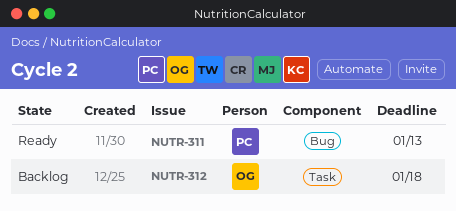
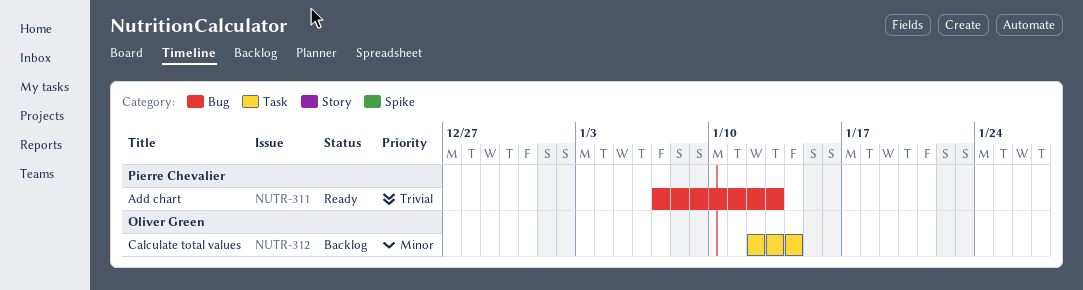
NUTR-312, due: Jan 18 -> Jan 14

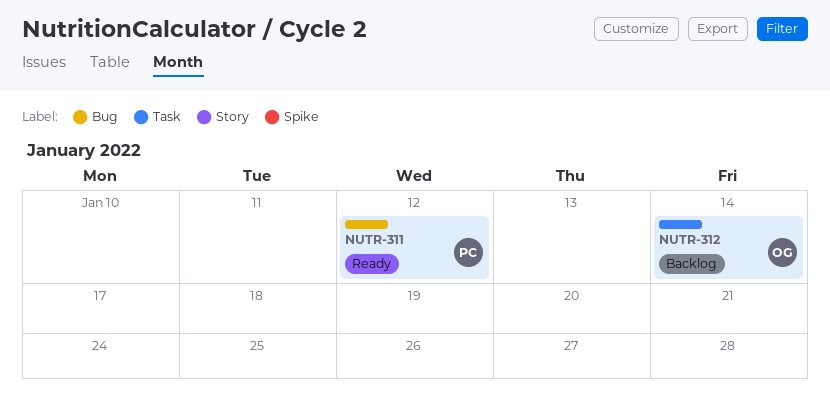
NUTR-311, due: Jan 13 -> Jan 12

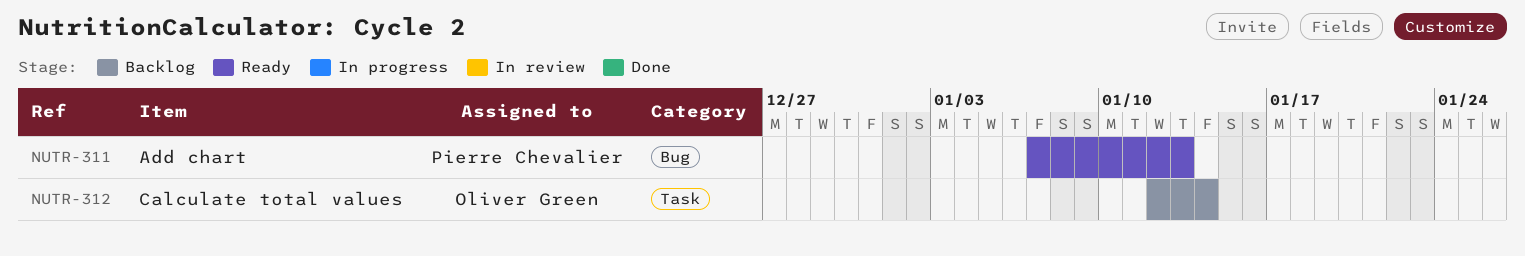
NUTR-311, due: Jan 12 -> Jan 13

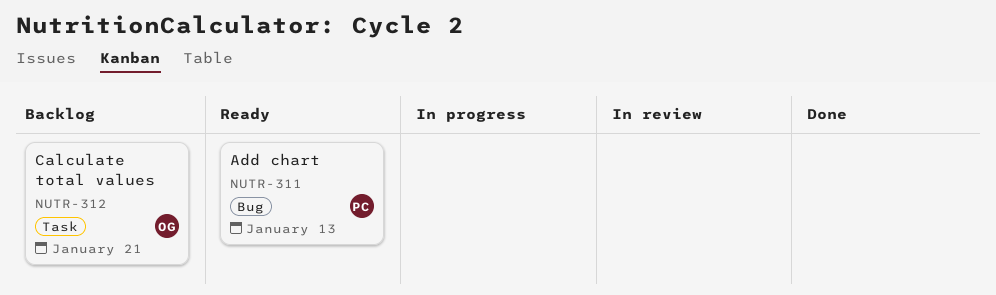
NUTR-312, due: Jan 14 -> Jan 21

